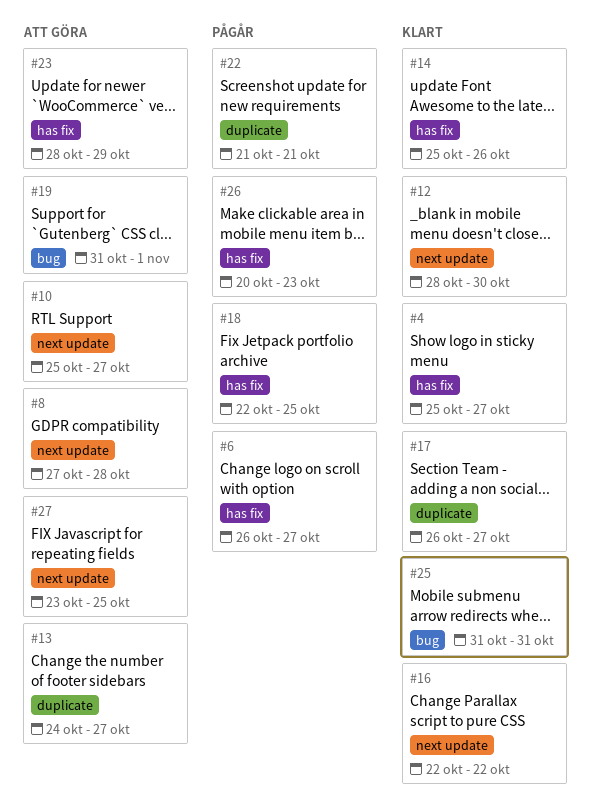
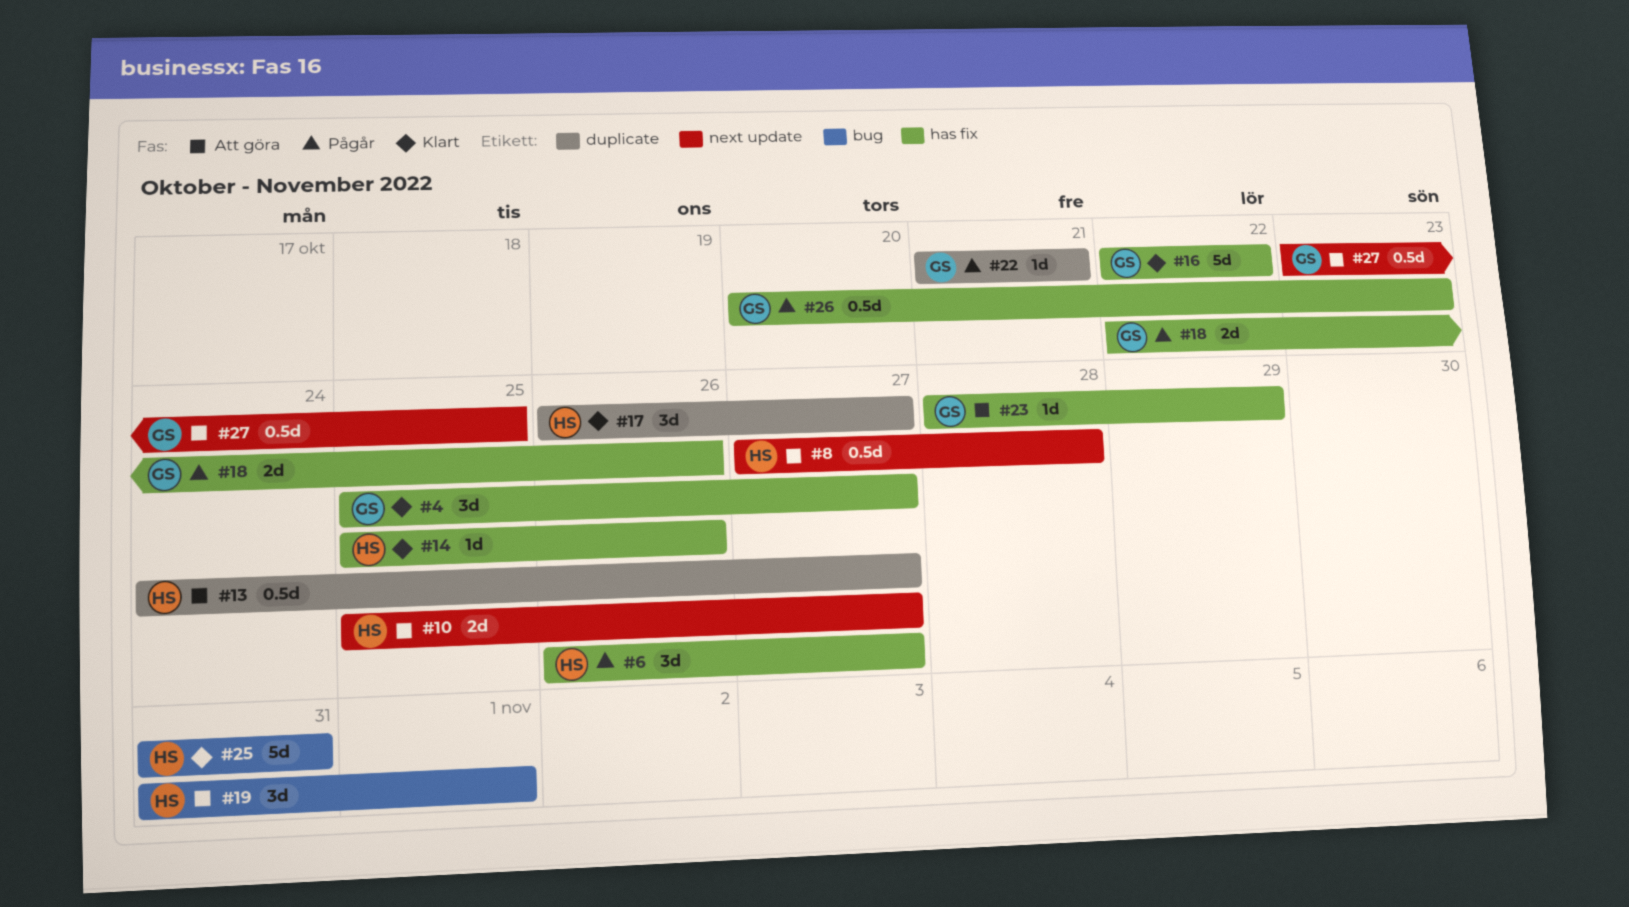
#12: present -> none
#16, label: next update -> has fix
#18, due: Oct 25 -> Oct 26

